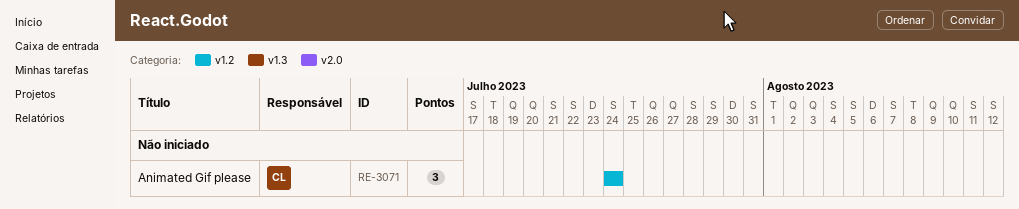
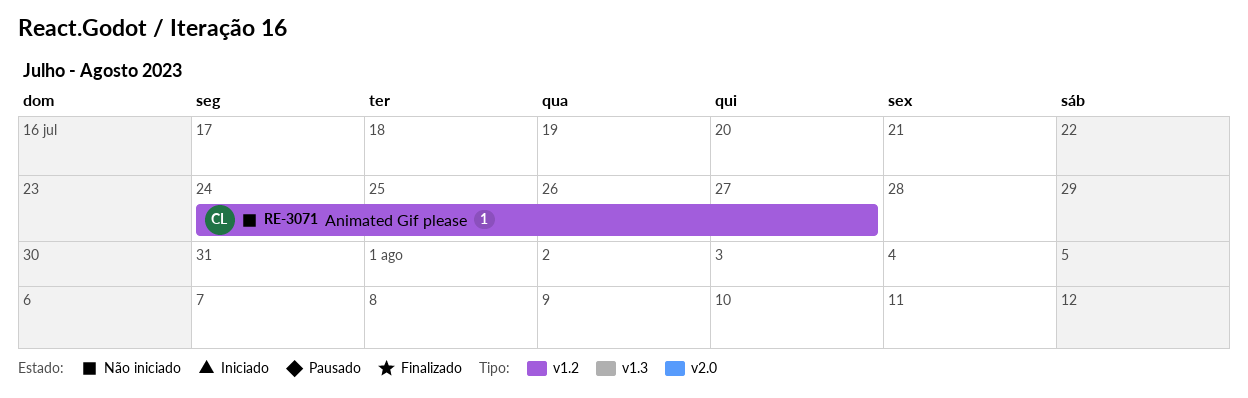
RE-3071, estimate: 3 -> 1
RE-3071, due: Jul 24 -> Jul 27

